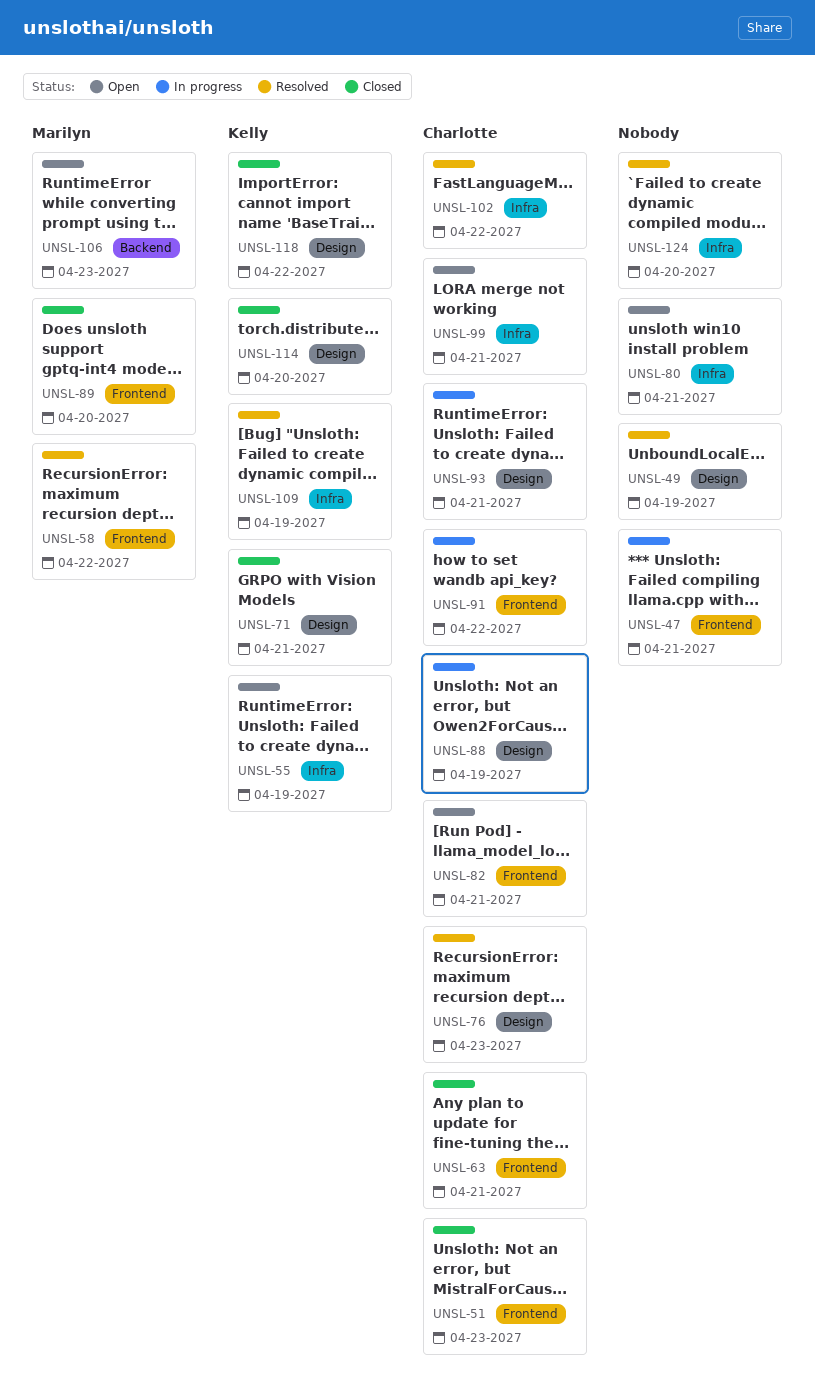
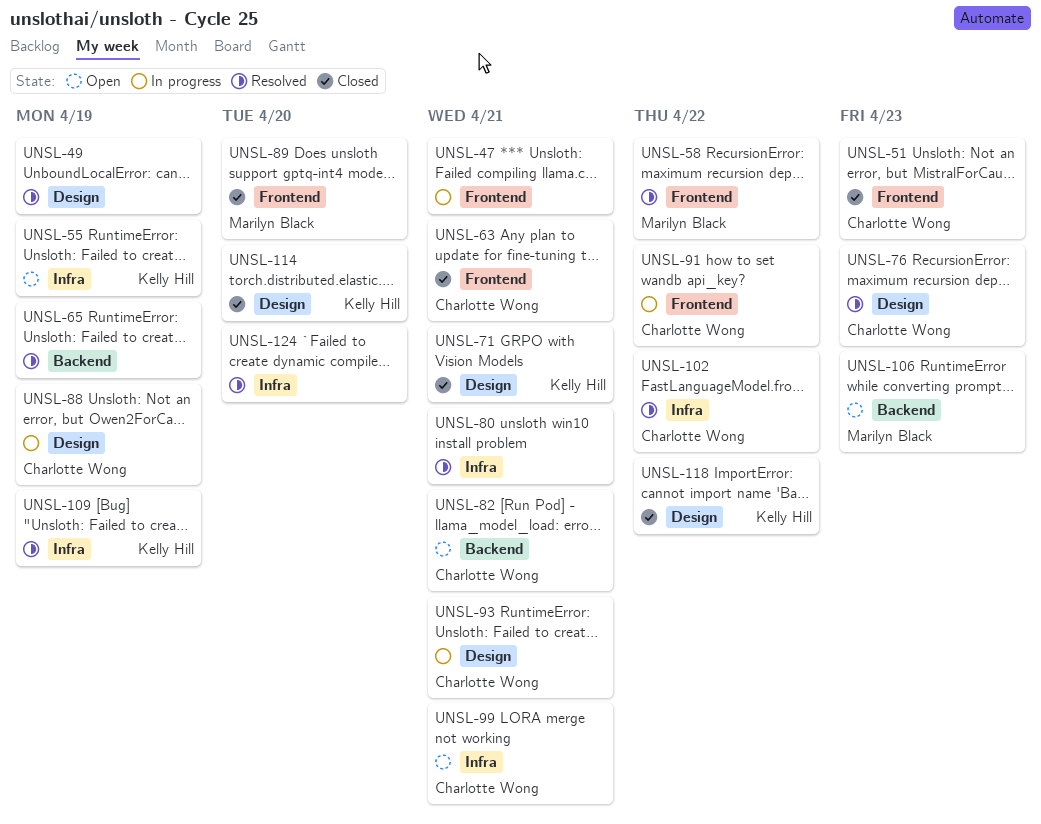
UNSL-65: none -> present
UNSL-80, status: Open -> Resolved
UNSL-82, label: Frontend -> Backend

